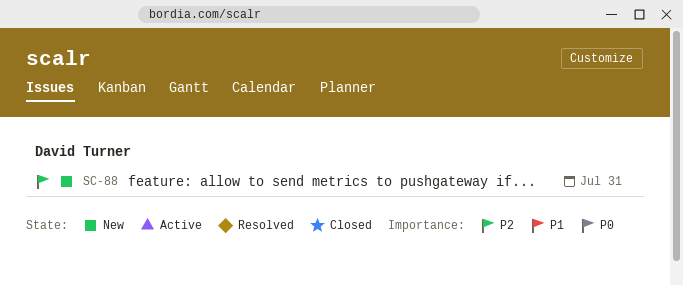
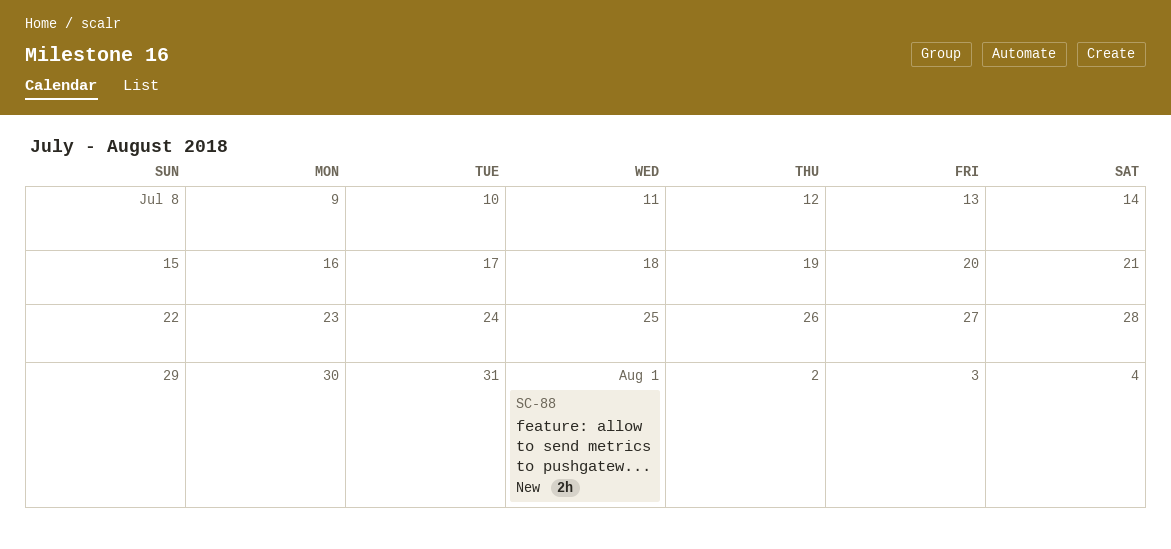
SC-88, due: Jul 31 -> Aug 1

